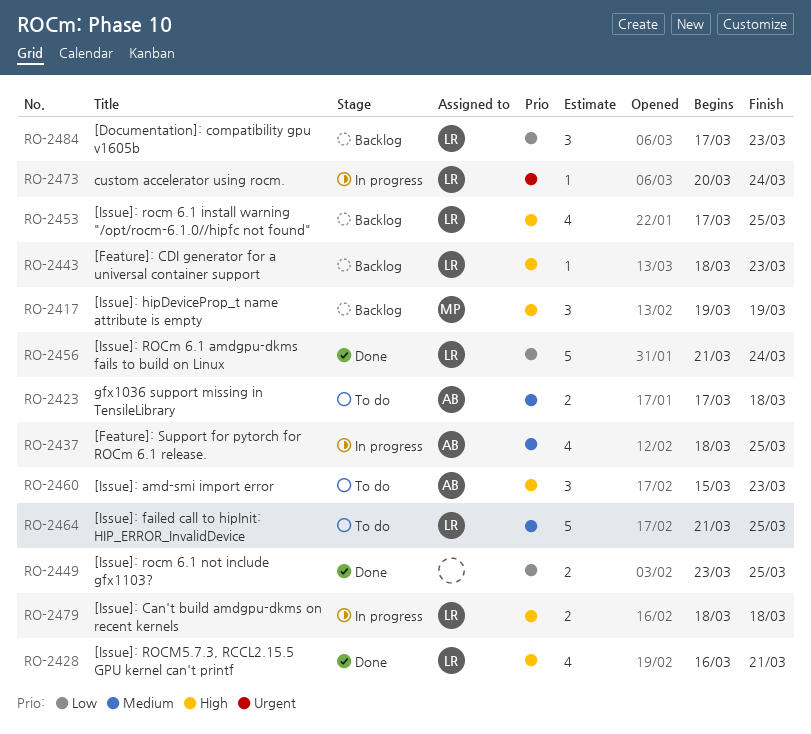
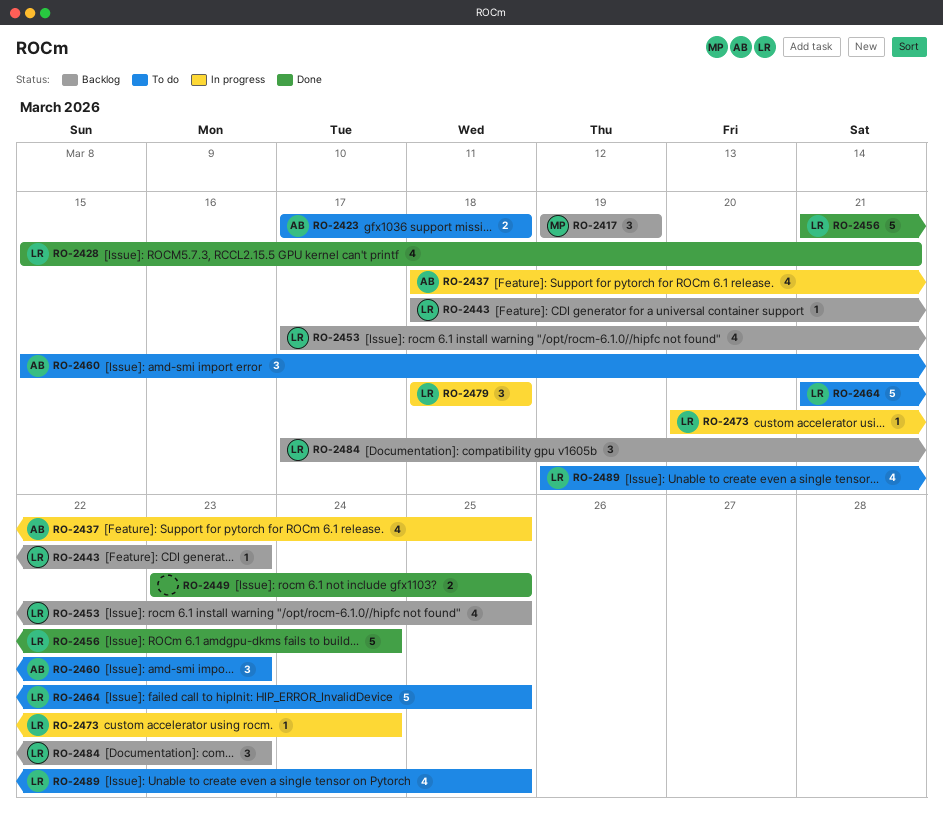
RO-2428, start: Mar 16 -> Mar 15
RO-2479, estimate: 2 -> 3
RO-2489: none -> present

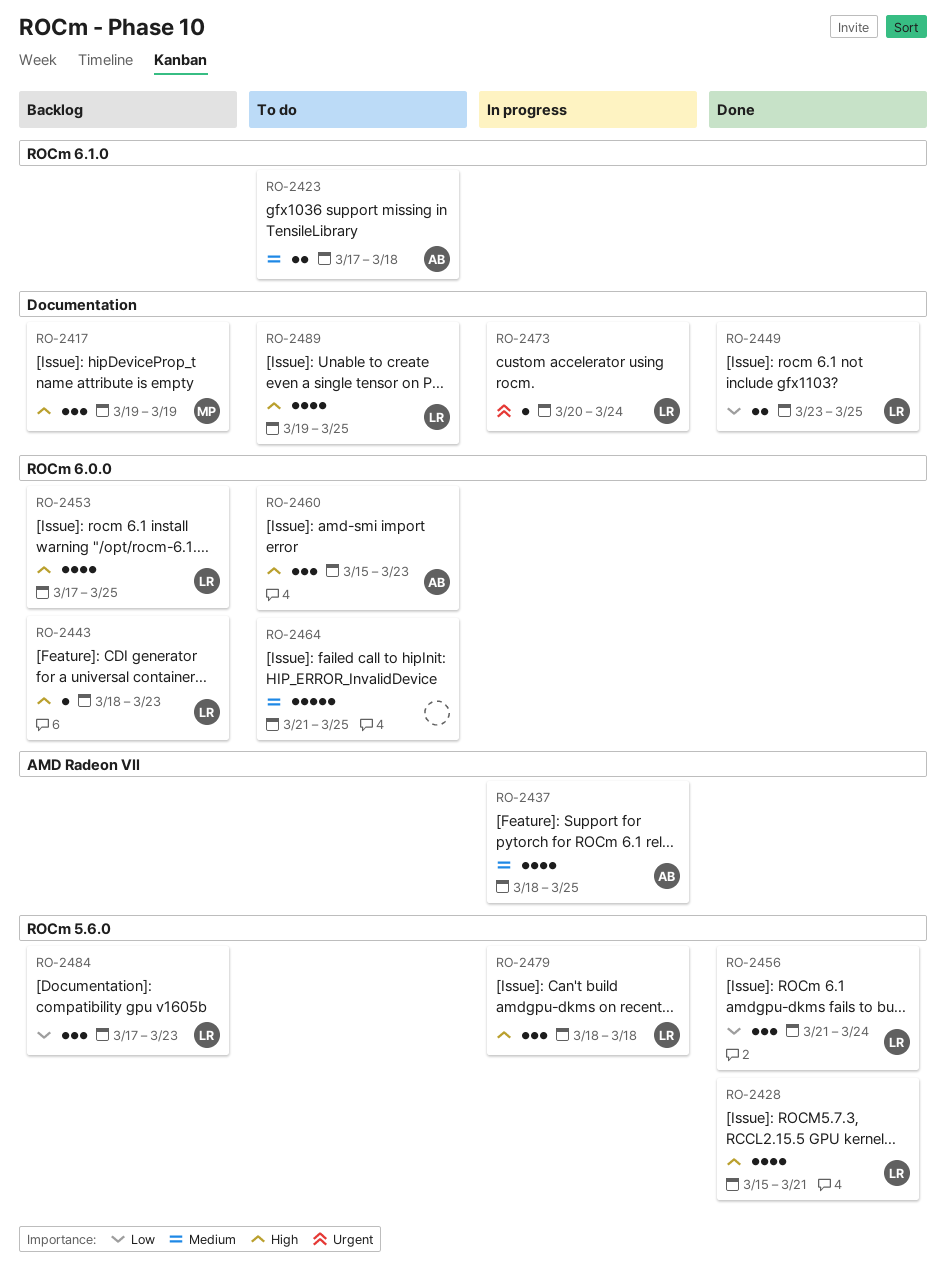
RO-2449, owner: none -> LR
RO-2456, estimate: 5 -> 3
RO-2464, owner: LR -> none

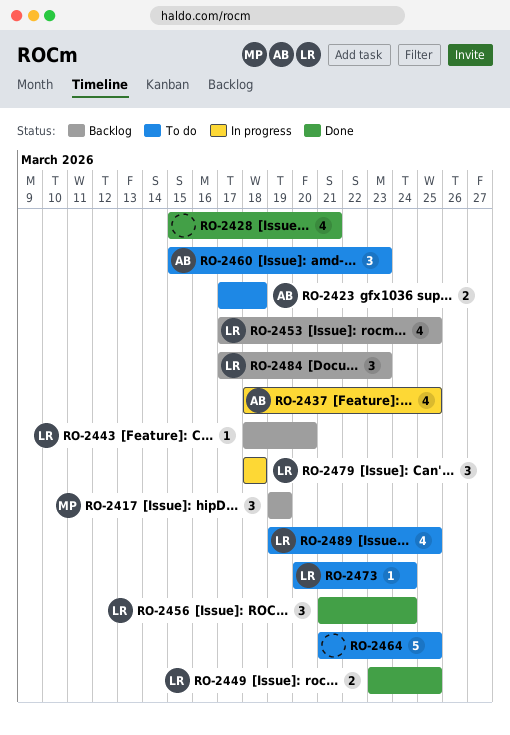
RO-2428, owner: LR -> none
RO-2443, due: Mar 23 -> Mar 20
RO-2473, status: In progress -> To do

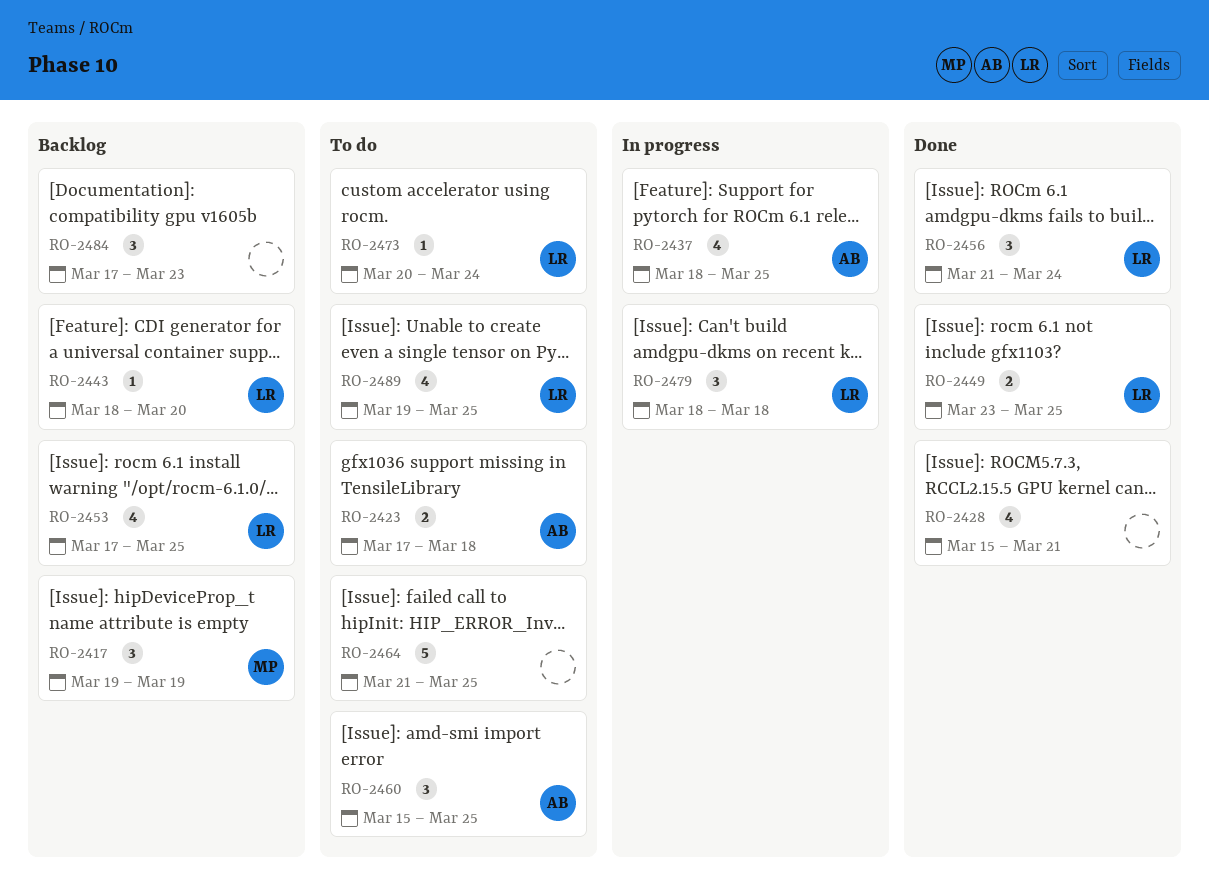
RO-2460, due: Mar 23 -> Mar 25
RO-2484, owner: LR -> none

